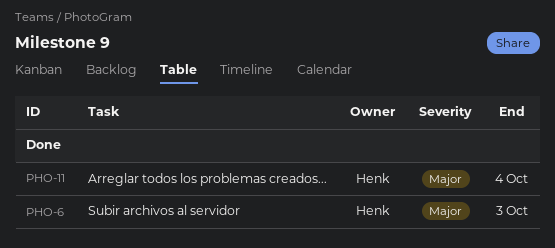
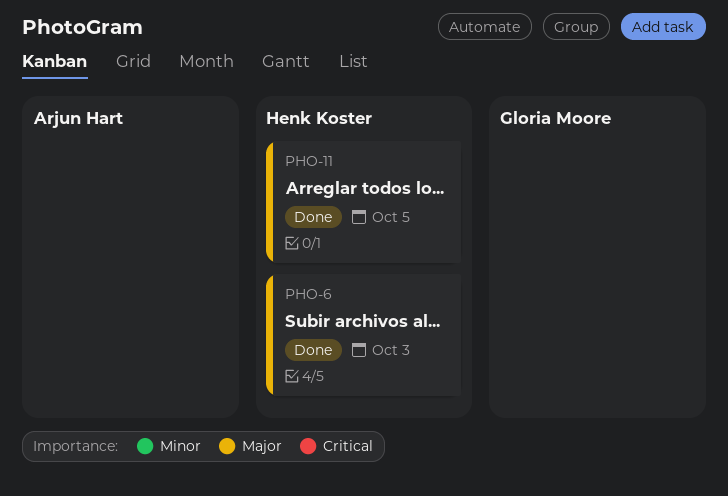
PHO-11, due: Oct 4 -> Oct 5

